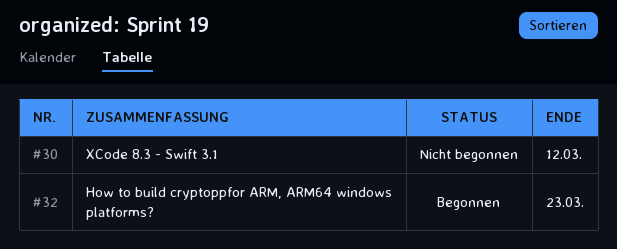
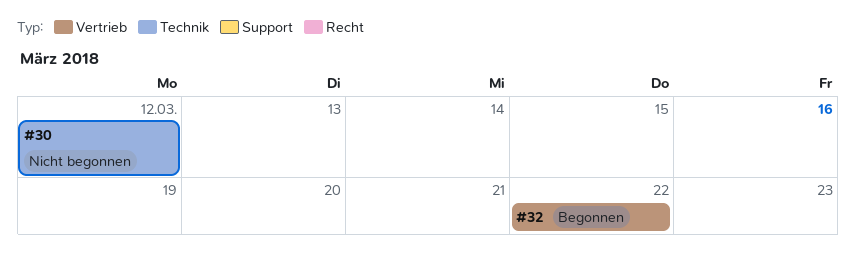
#32, due: Mar 23 -> Mar 22

